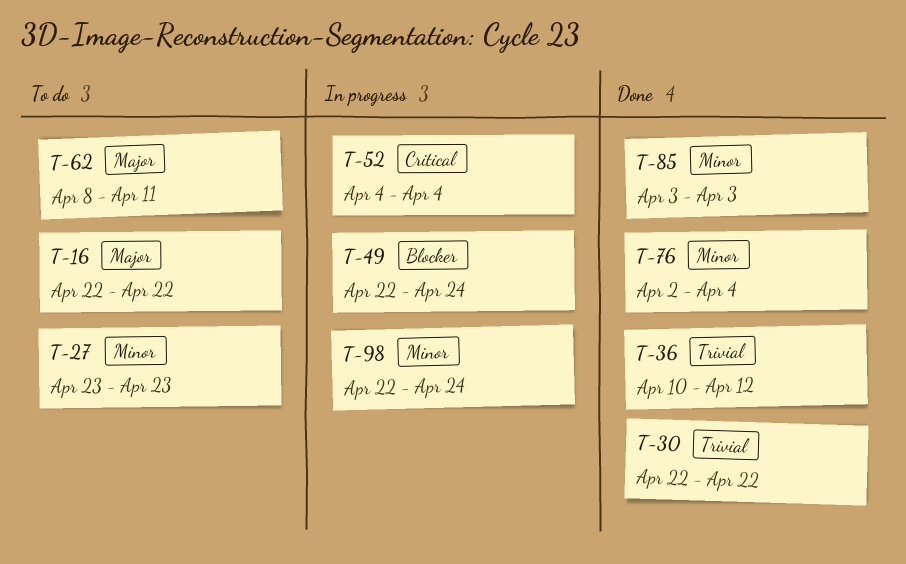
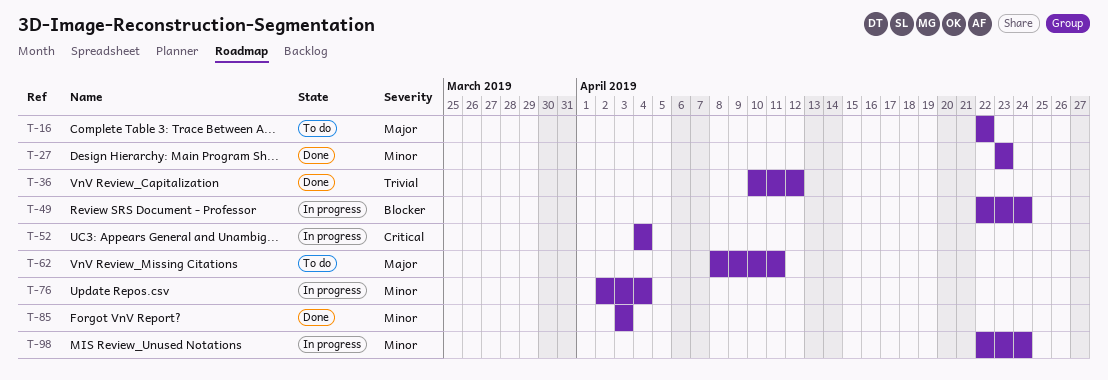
T-27, status: To do -> Done
T-30: present -> none
T-76, status: Done -> In progress

